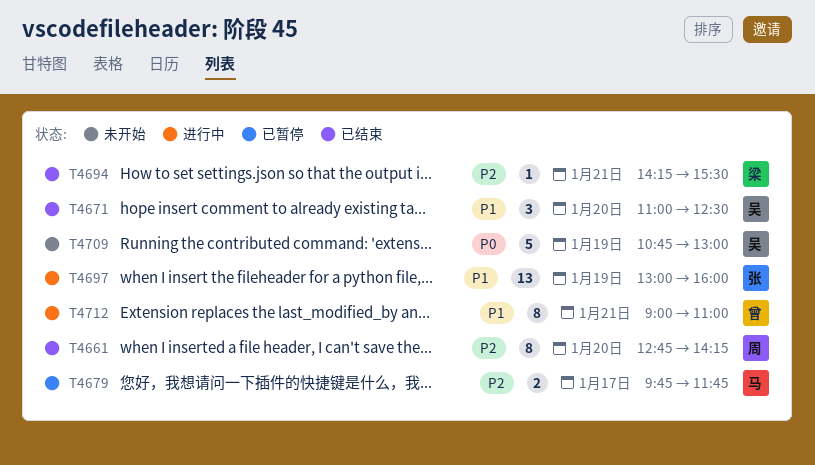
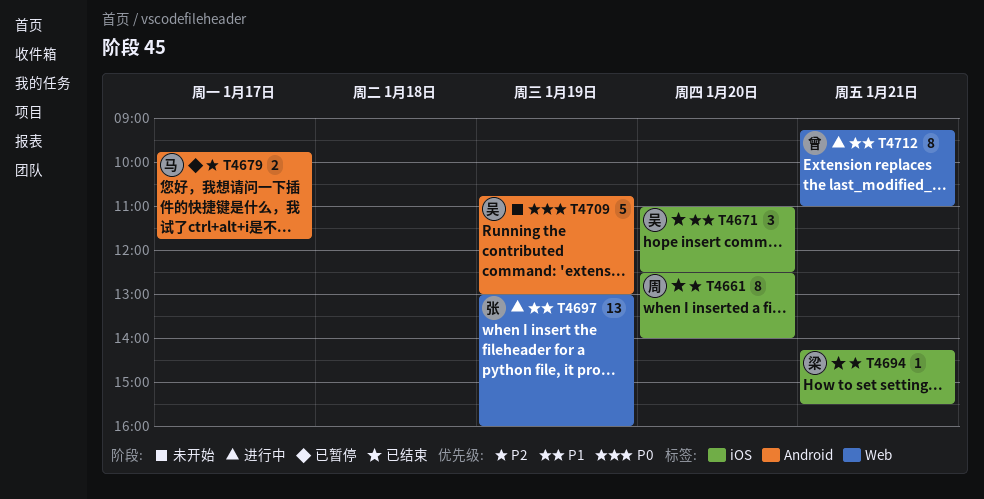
T4661, begins: 12:45 -> 12:30
T4661, ends: 14:15 -> 14:00
T4712, begins: 09:00 -> 09:15

